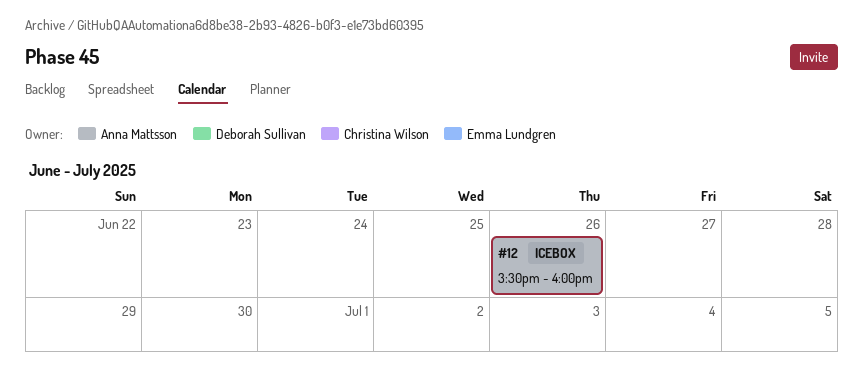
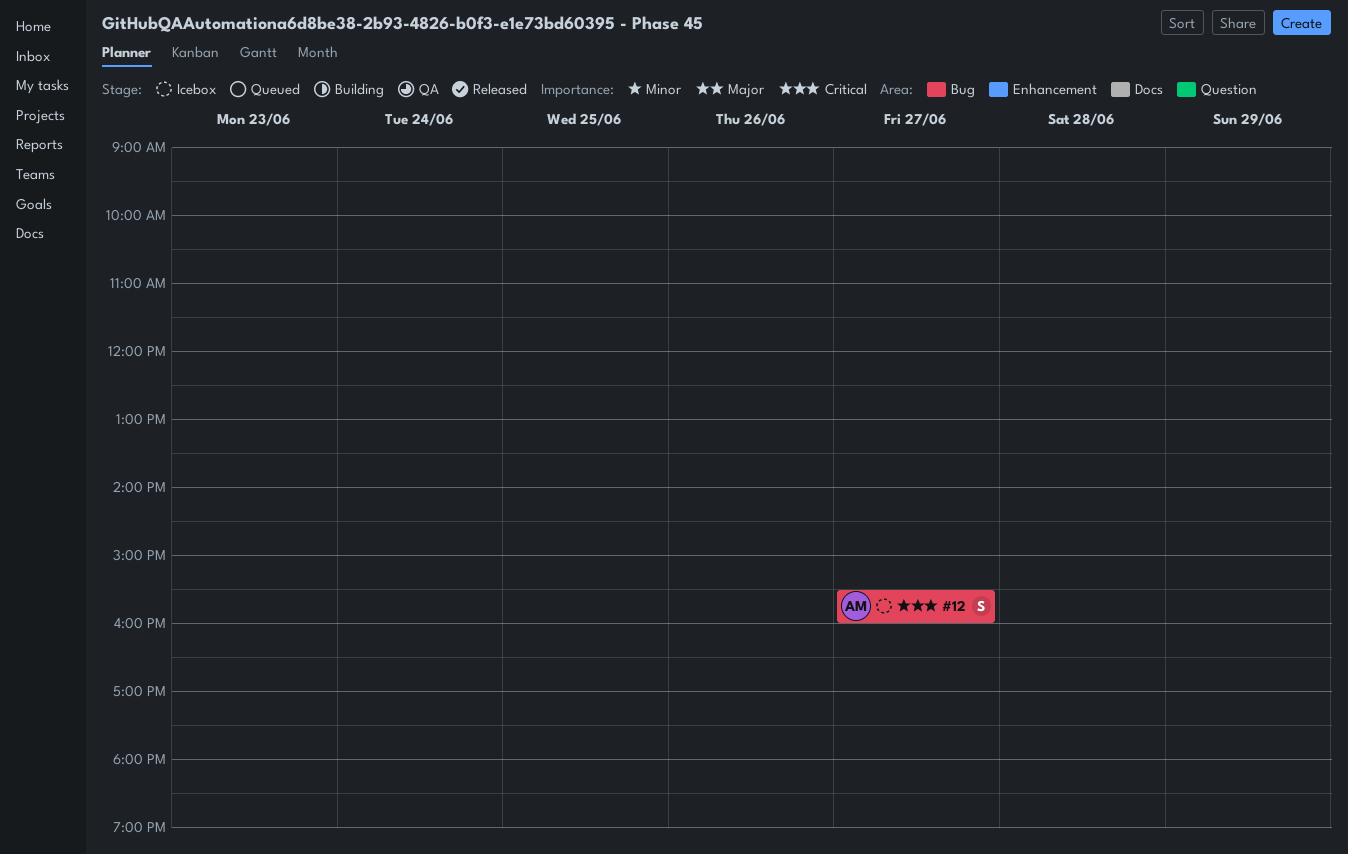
#12, day: Jun 26 -> Jun 27

